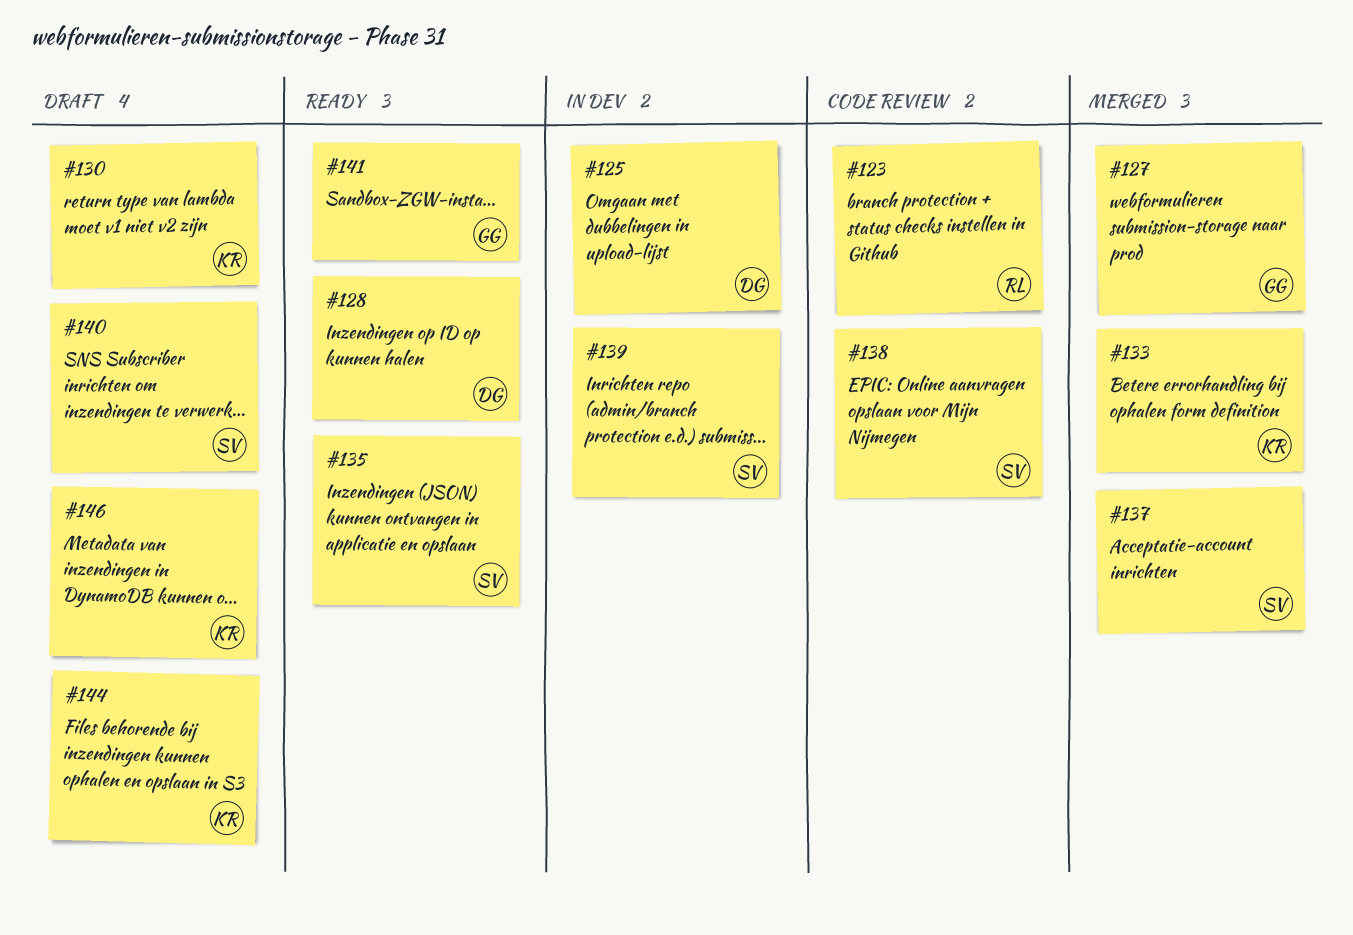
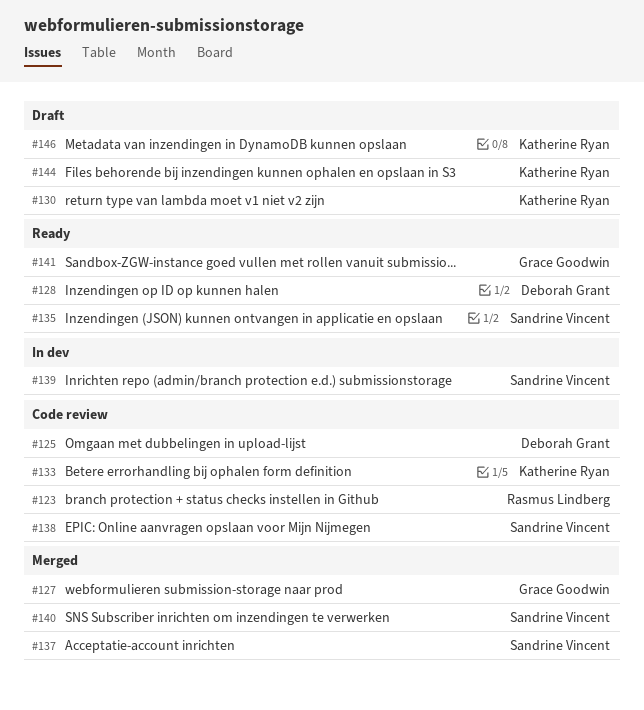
#125, status: In dev -> Code review
#133, status: Merged -> Code review
#140, status: Draft -> Merged

